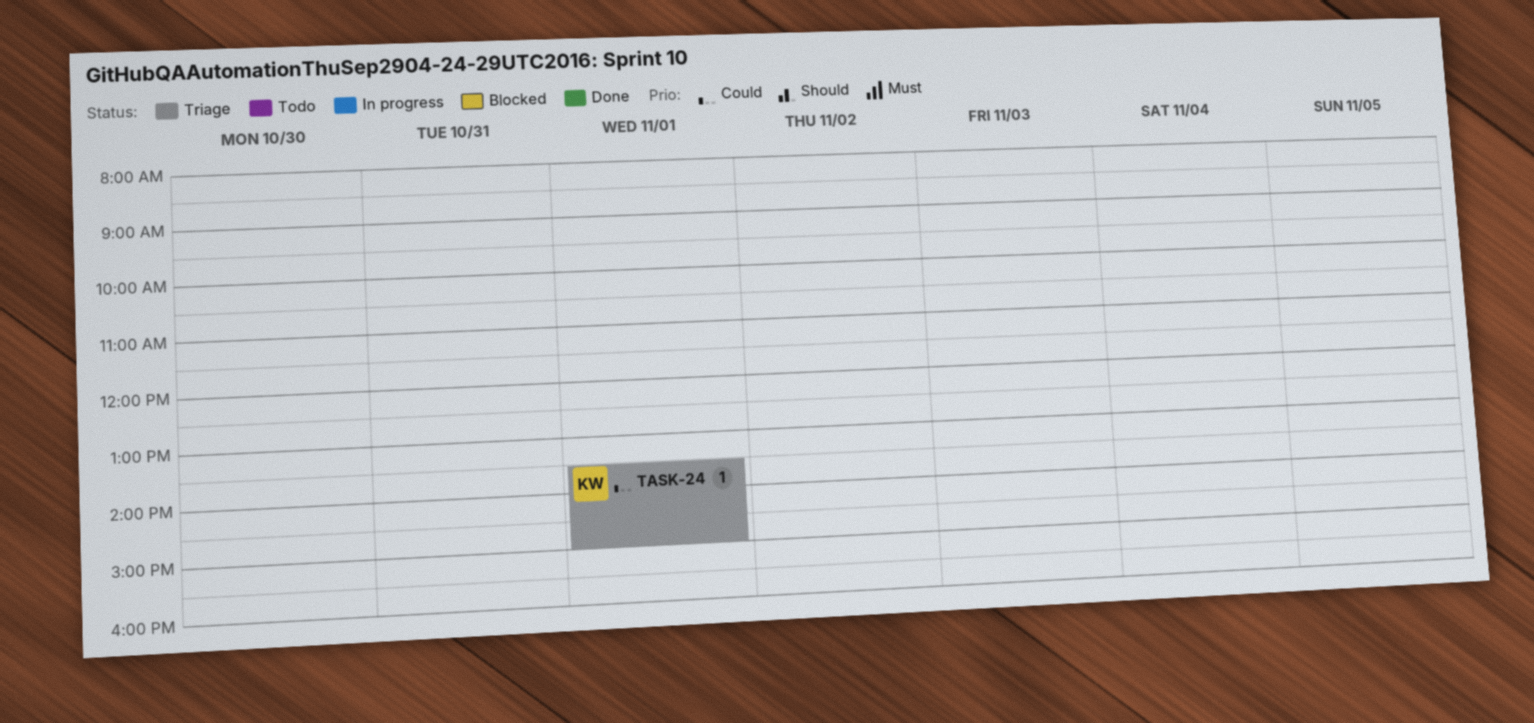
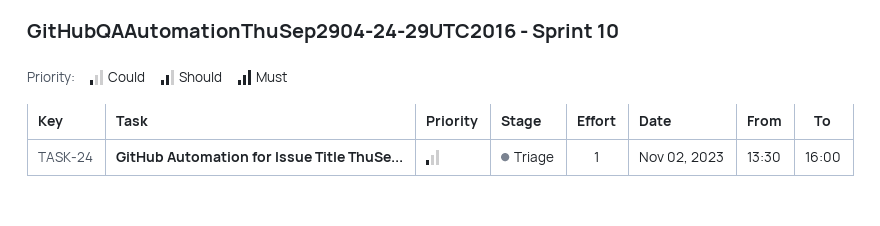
TASK-24, day: Nov 1 -> Nov 2
TASK-24, ends: 15:00 -> 16:00

